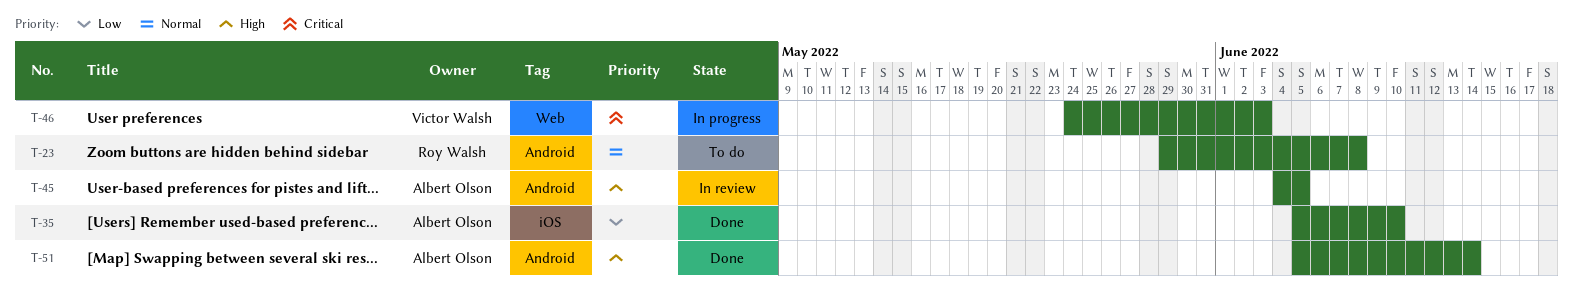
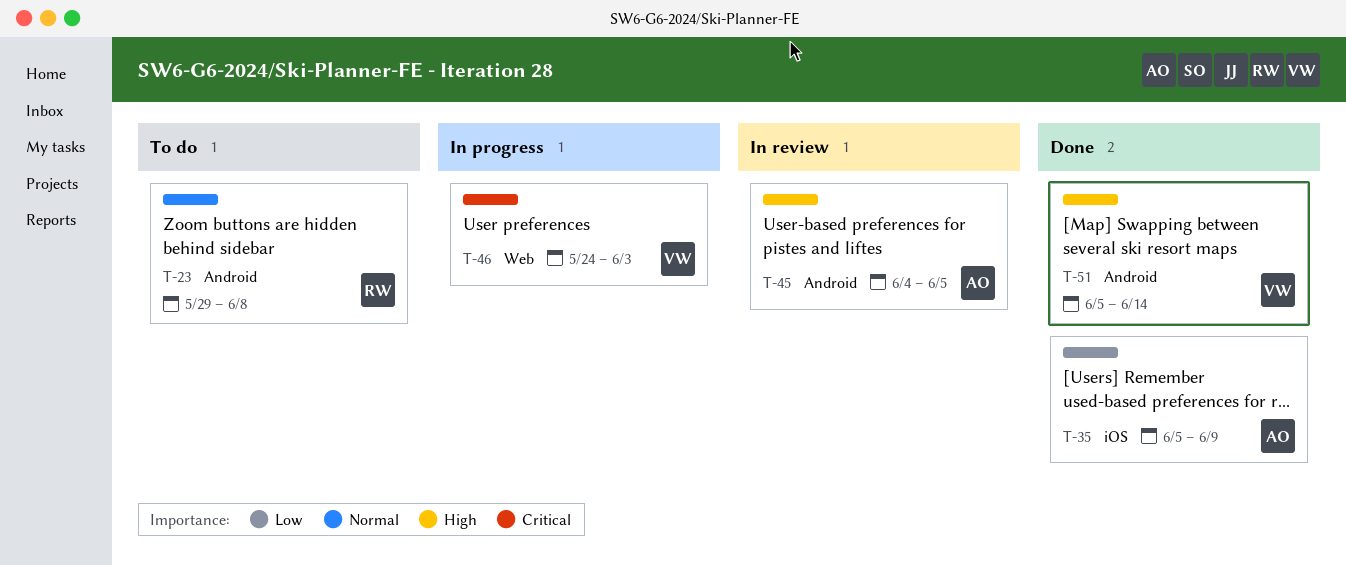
T-35, due: Jun 10 -> Jun 9
T-51, owner: Albert Olson -> Victor Walsh

